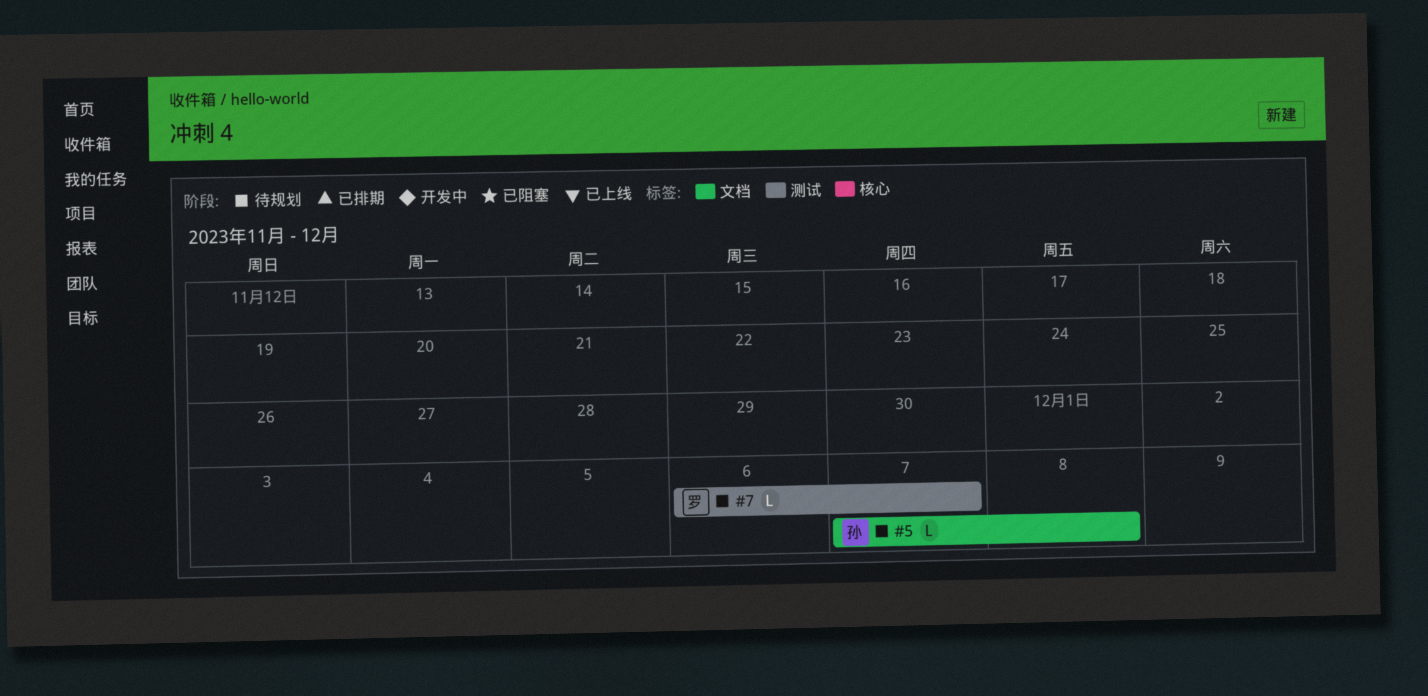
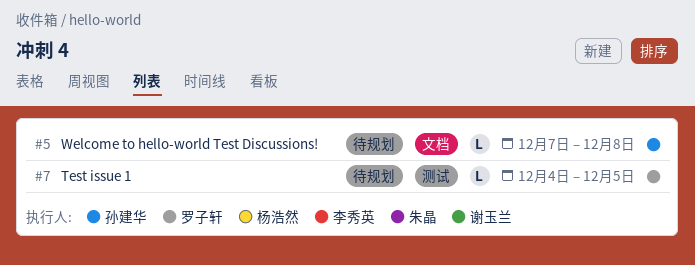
#7, start: Dec 6 -> Dec 4
#7, due: Dec 7 -> Dec 5

